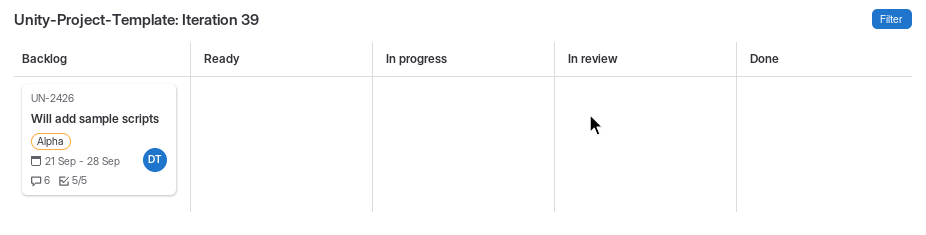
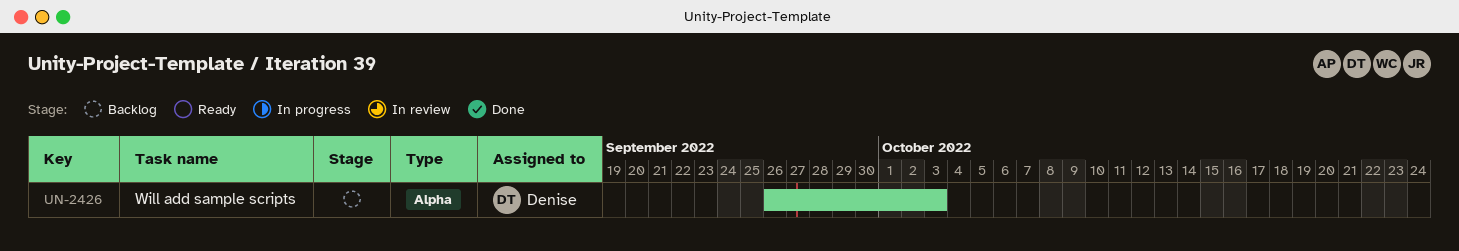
UN-2426, start: Sep 21 -> Sep 26
UN-2426, due: Sep 28 -> Oct 3

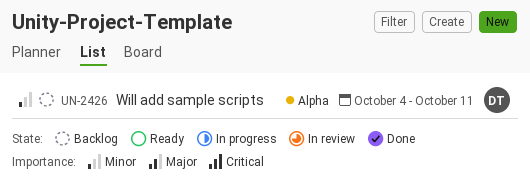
UN-2426, start: Sep 26 -> Oct 4
UN-2426, due: Oct 3 -> Oct 11

